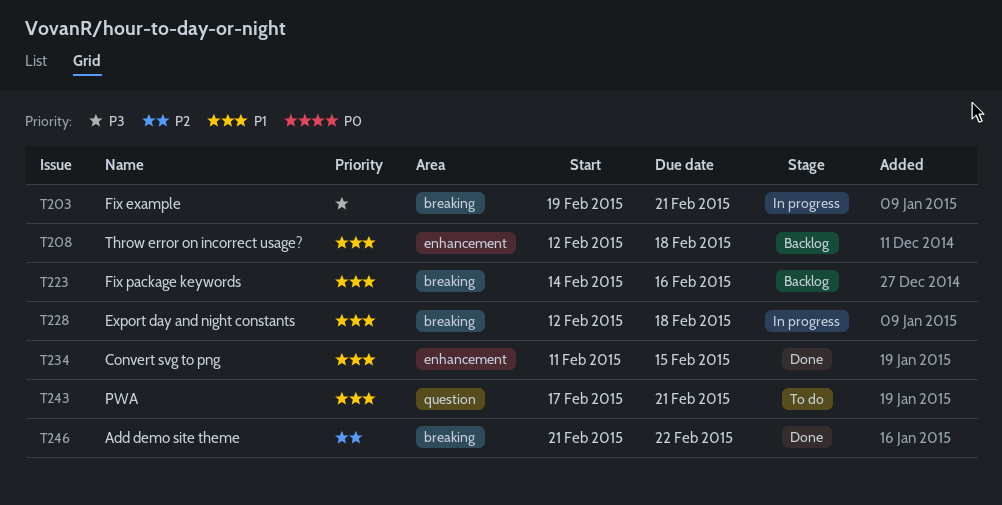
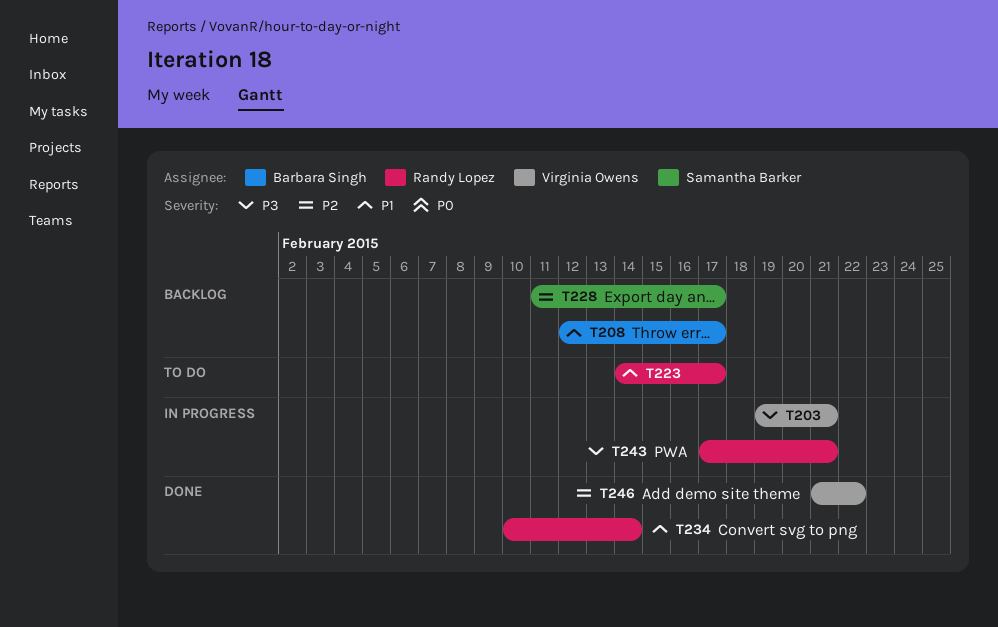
T208, due: Feb 18 -> Feb 17
T223, status: Backlog -> To do
T223, due: Feb 16 -> Feb 17
T228, status: In progress -> Backlog
T228, priority: P1 -> P2
T228, start: Feb 12 -> Feb 11
T228, due: Feb 18 -> Feb 17
T234, start: Feb 11 -> Feb 10
T234, due: Feb 15 -> Feb 14
T243, status: To do -> In progress
T243, priority: P1 -> P3

